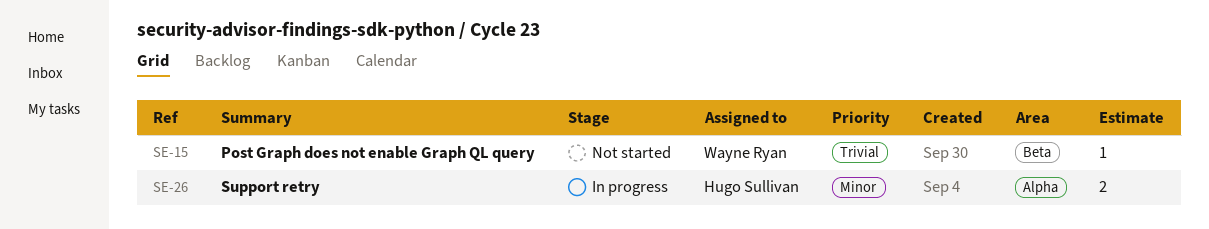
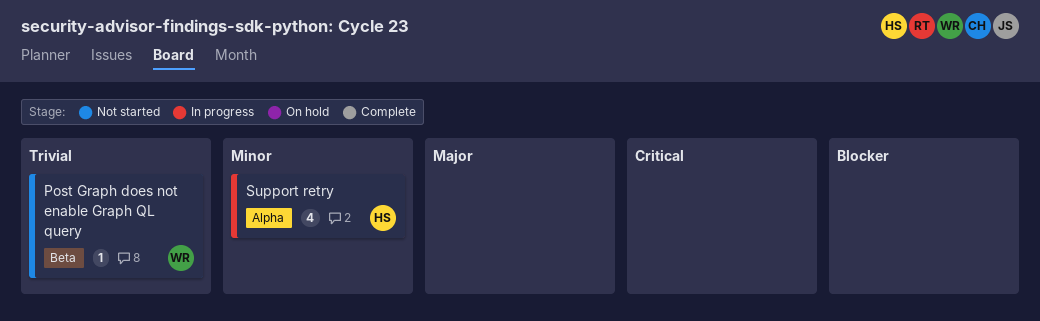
Support retry, estimate: 2 -> 4

